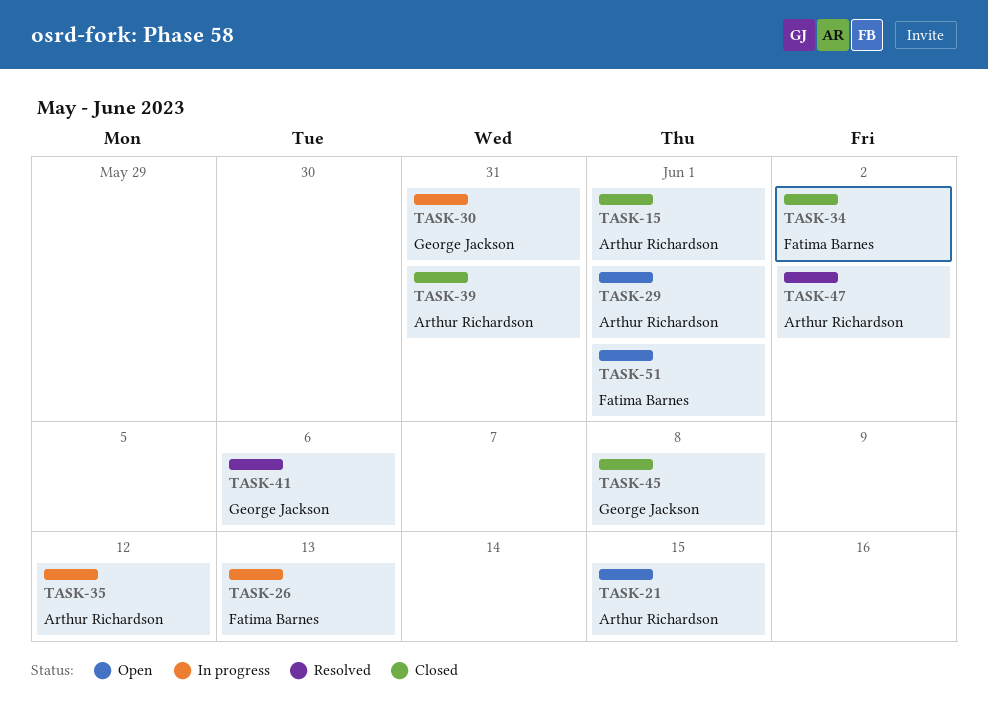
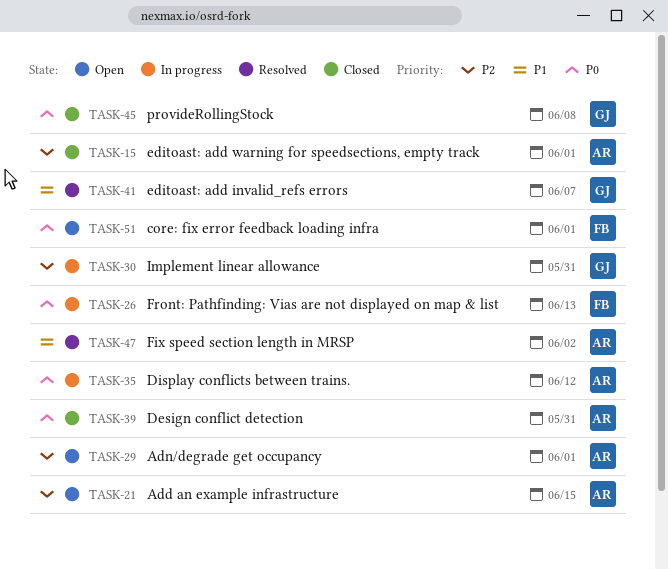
TASK-34: present -> none
TASK-41, due: Jun 6 -> Jun 7

